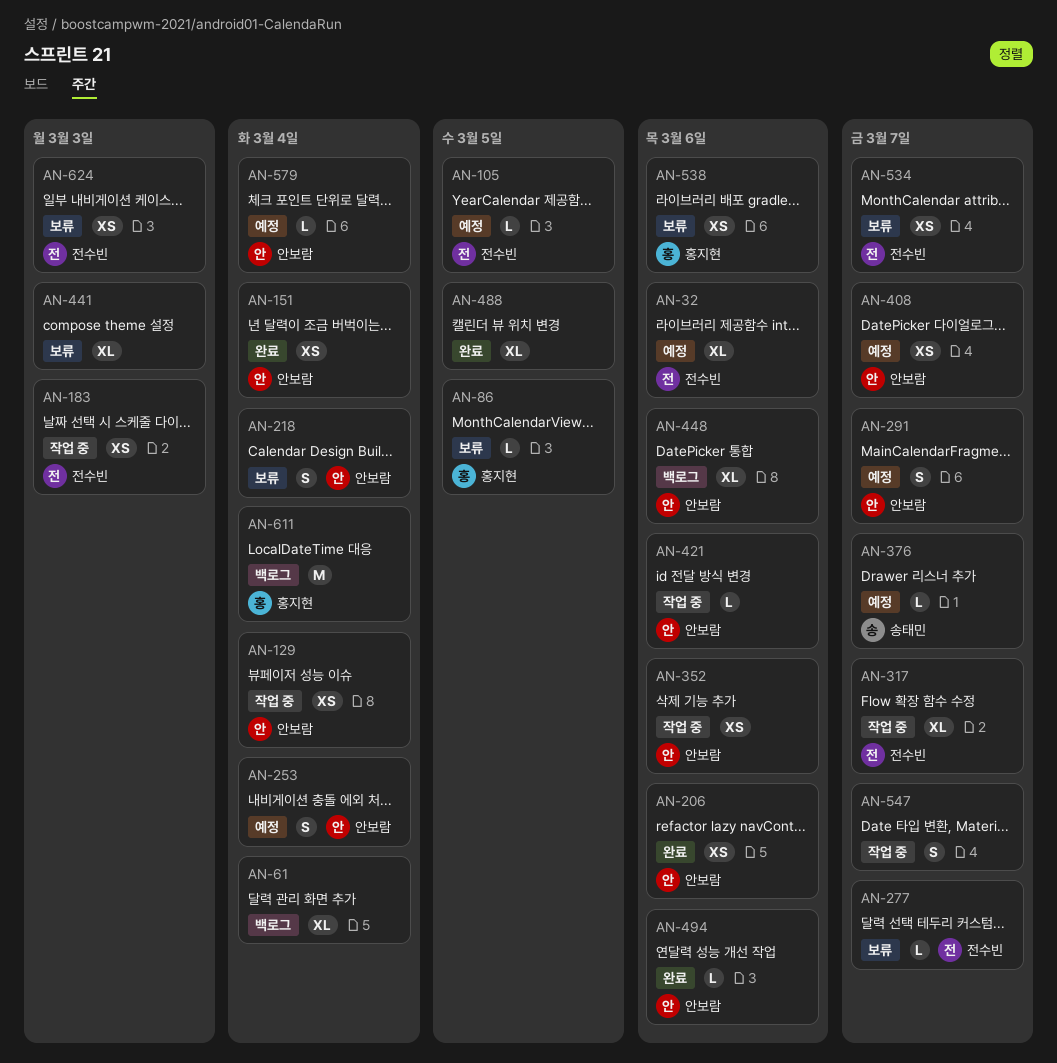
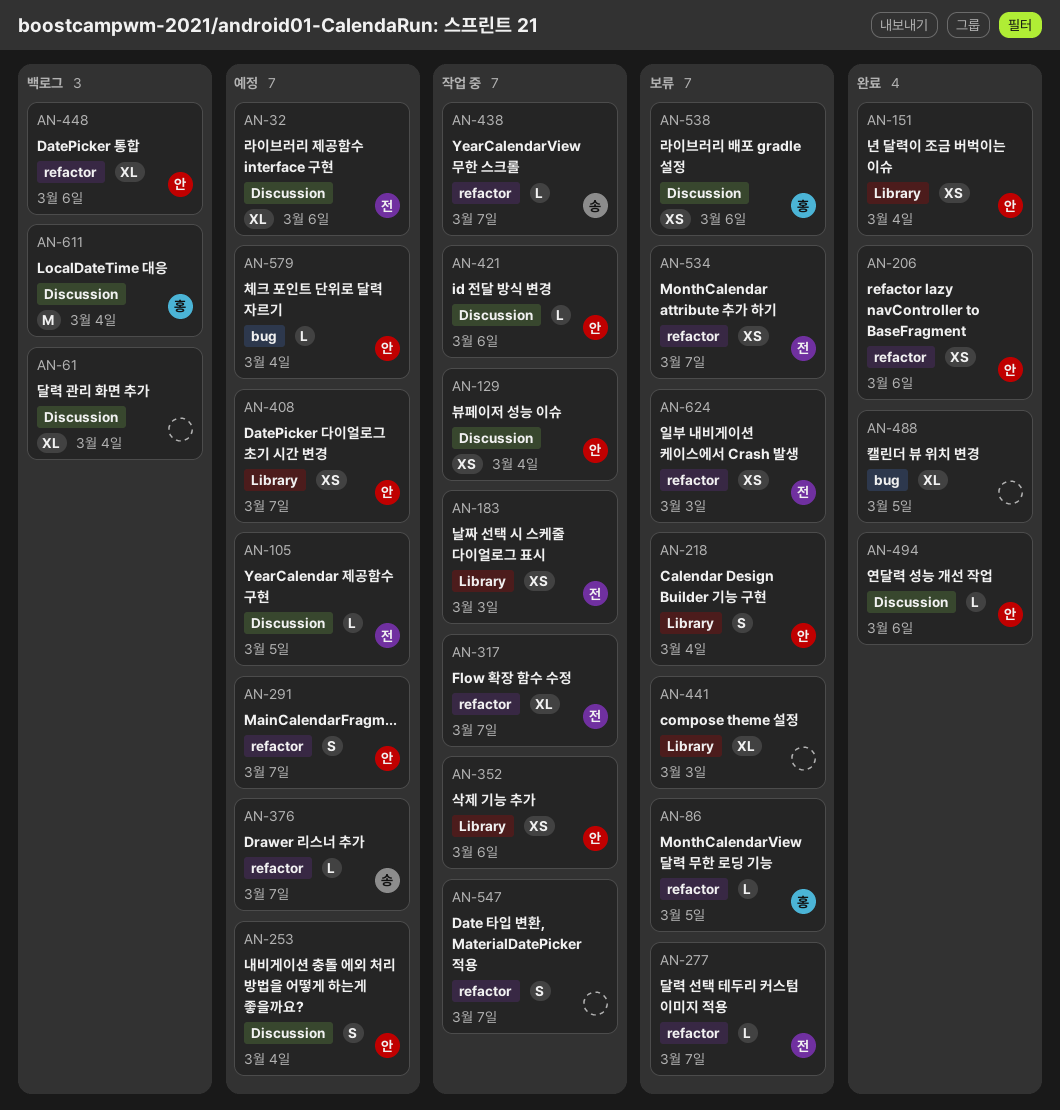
AN-438: none -> present

